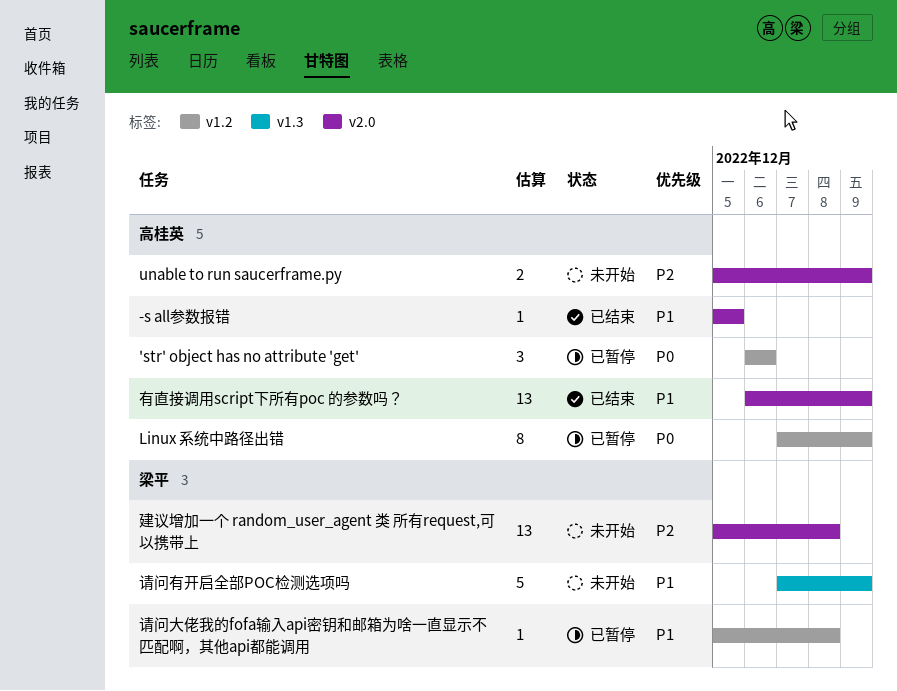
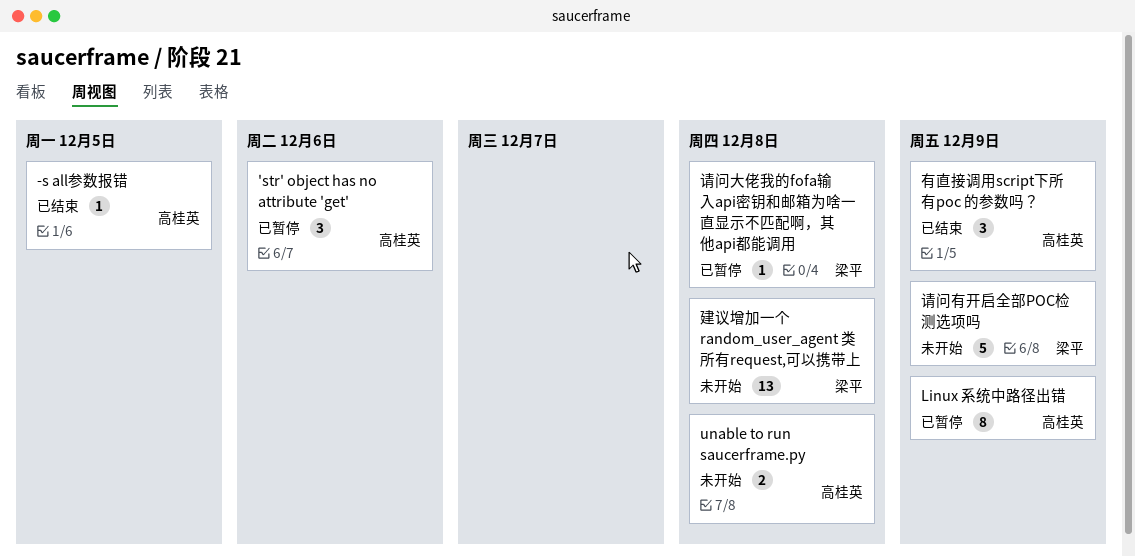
unable to run saucerframe.py, due: Dec 9 -> Dec 8
有直接调用script下所有poc 的参数吗？, estimate: 13 -> 3

